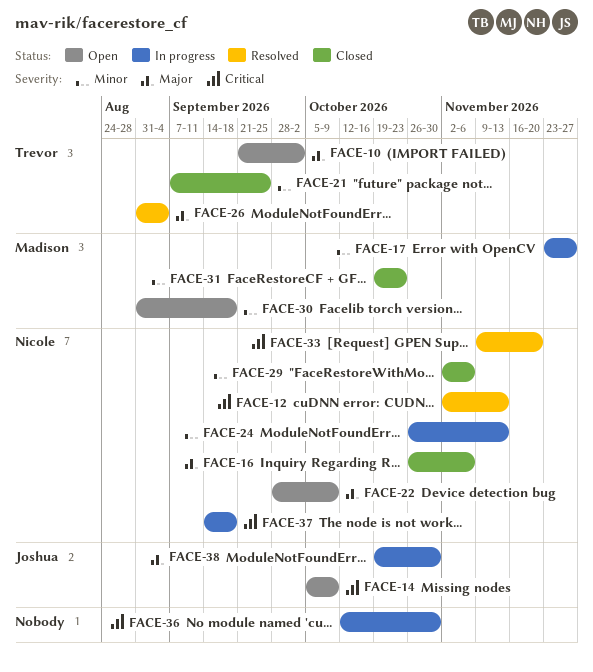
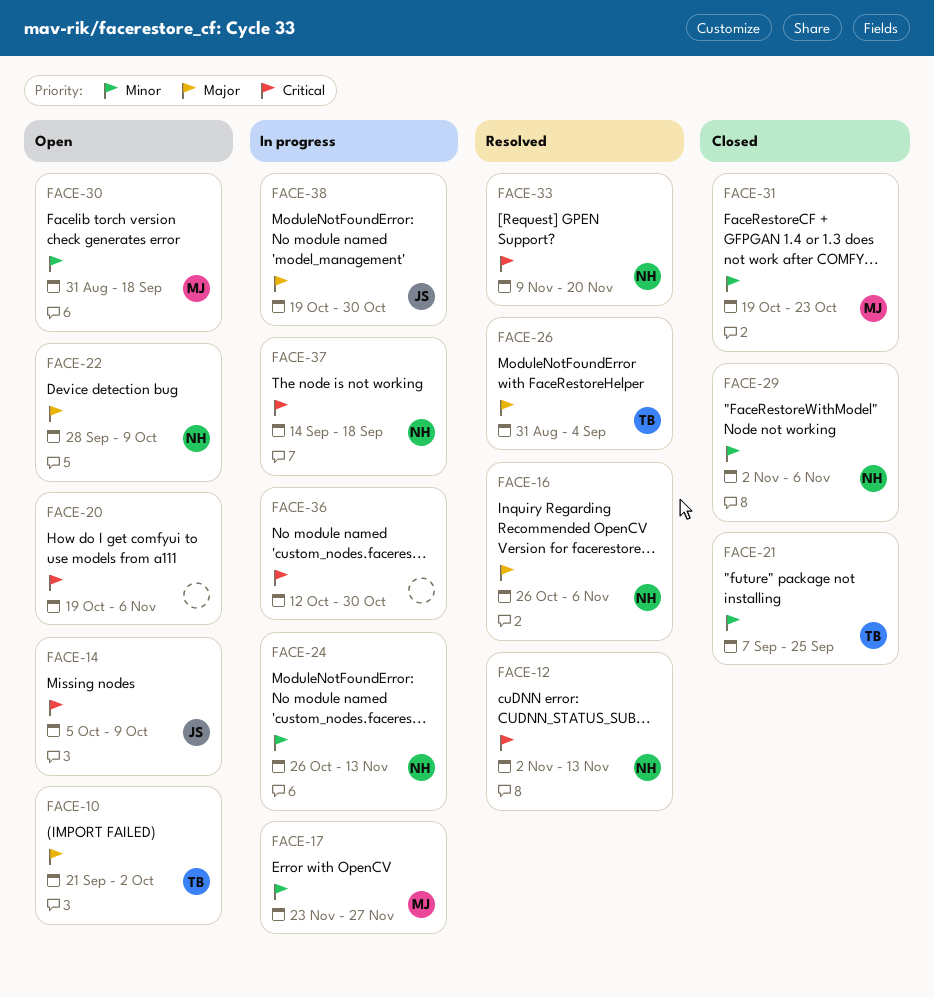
FACE-16, status: Closed -> Resolved
FACE-20: none -> present

